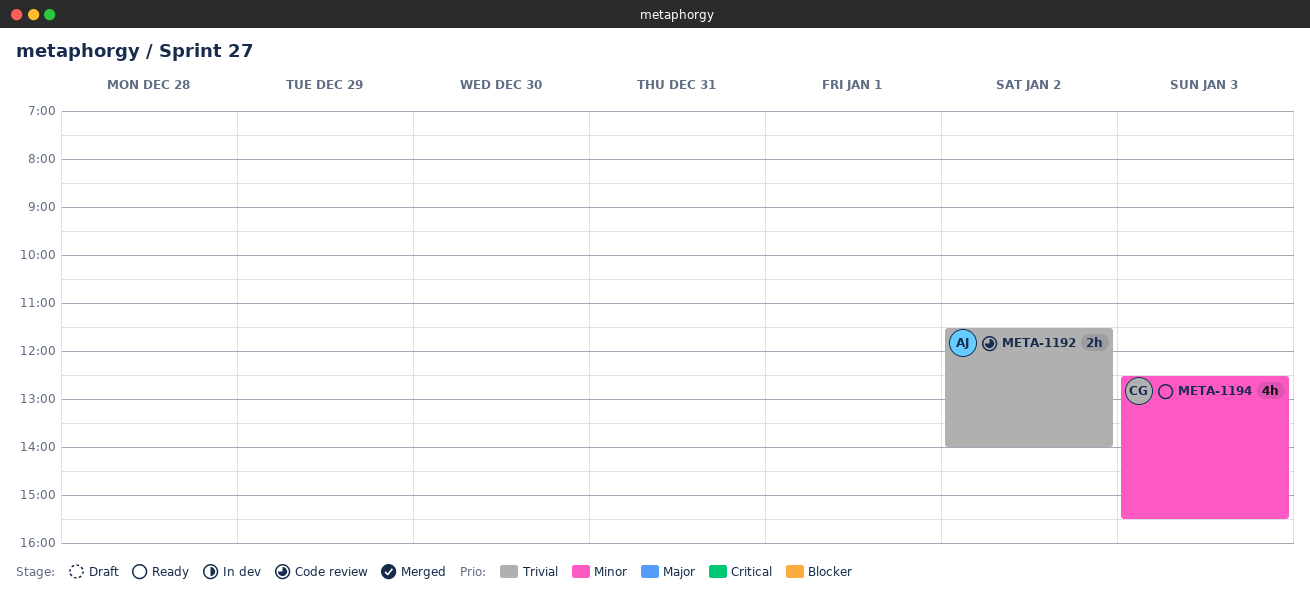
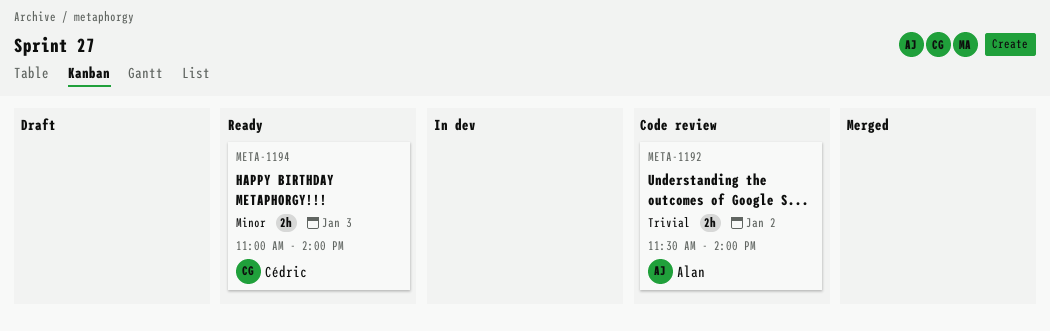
META-1194, estimate: 4h -> 2h
META-1194, begins: 12:30 -> 11:00
META-1194, ends: 15:30 -> 14:00

